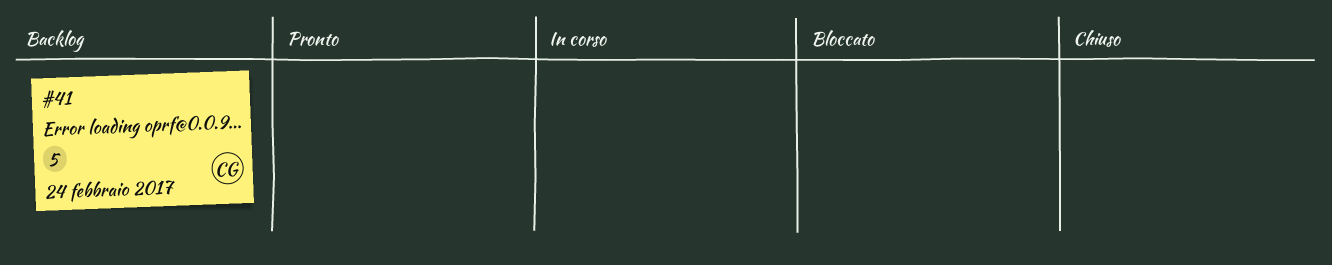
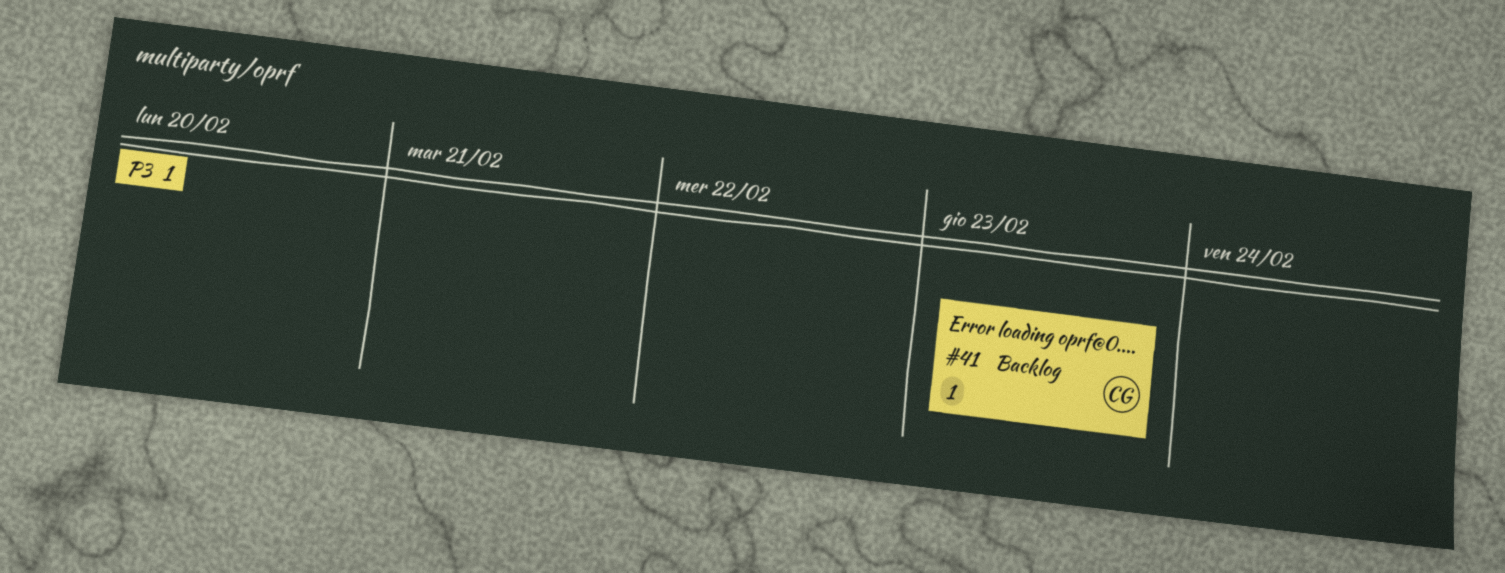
#41, estimate: 5 -> 1
#41, due: Feb 24 -> Feb 23

